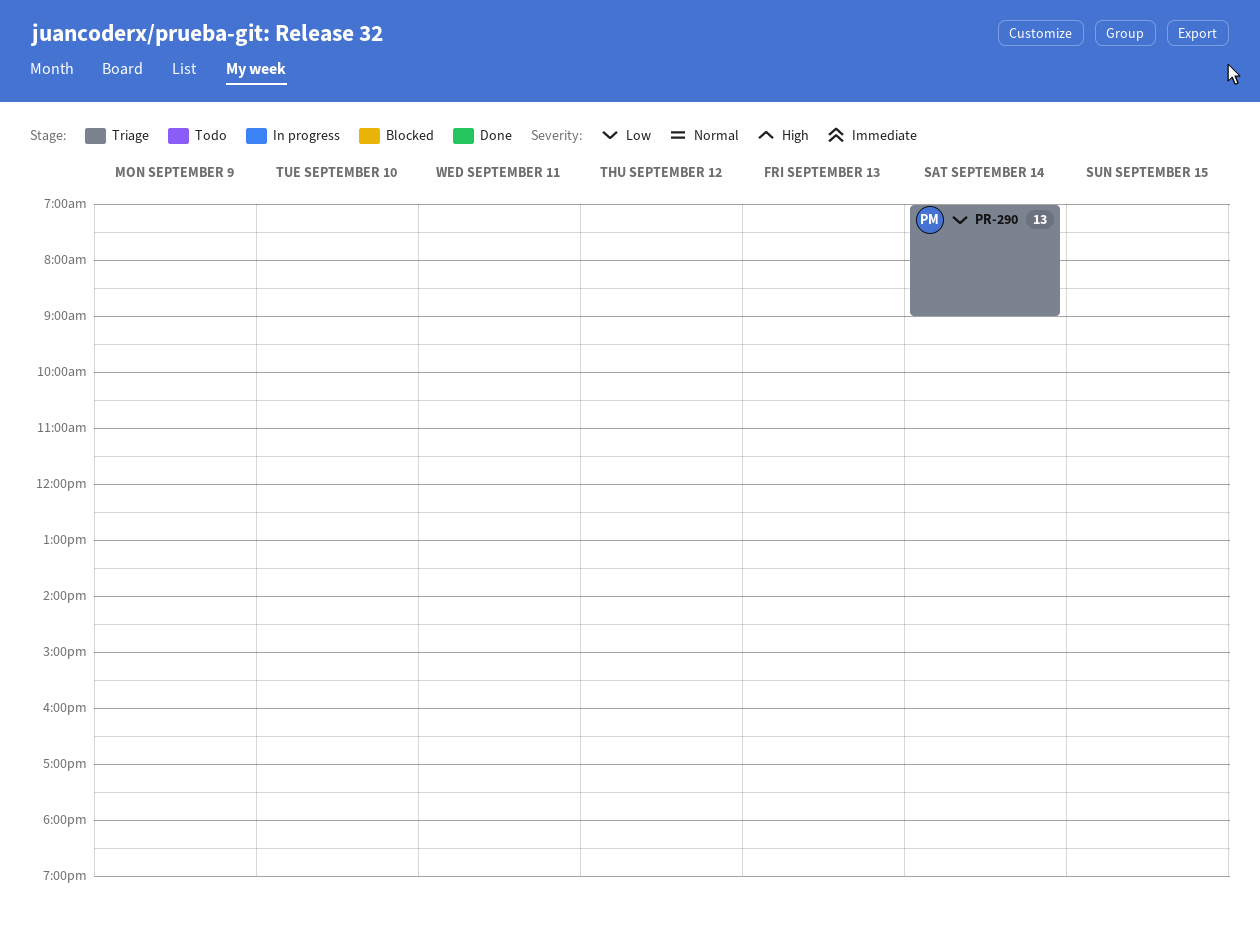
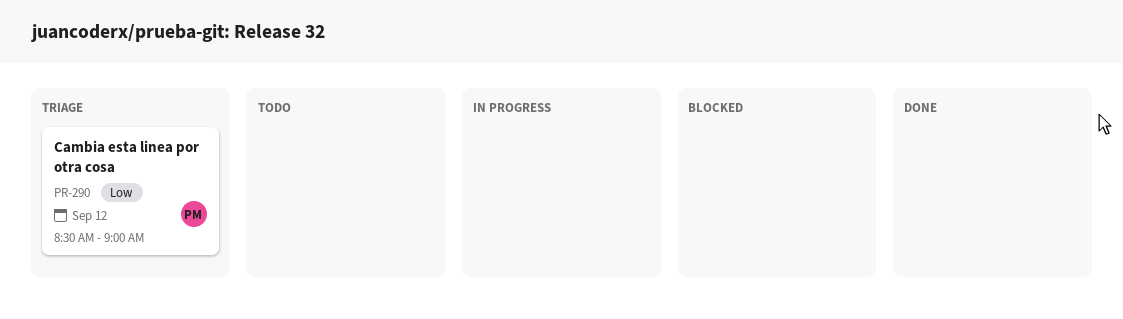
PR-290, day: Sep 14 -> Sep 12
PR-290, begins: 07:00 -> 08:30

